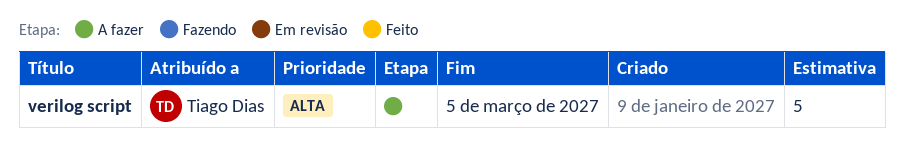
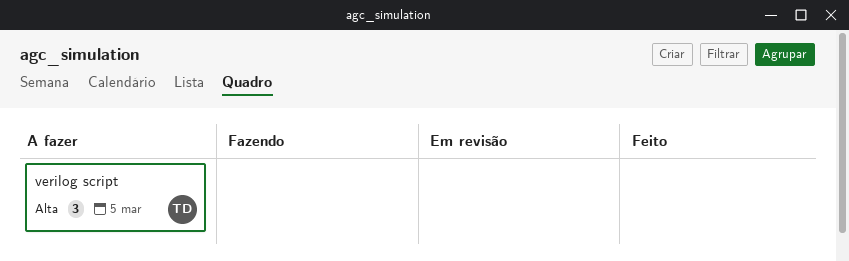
verilog script, estimate: 5 -> 3

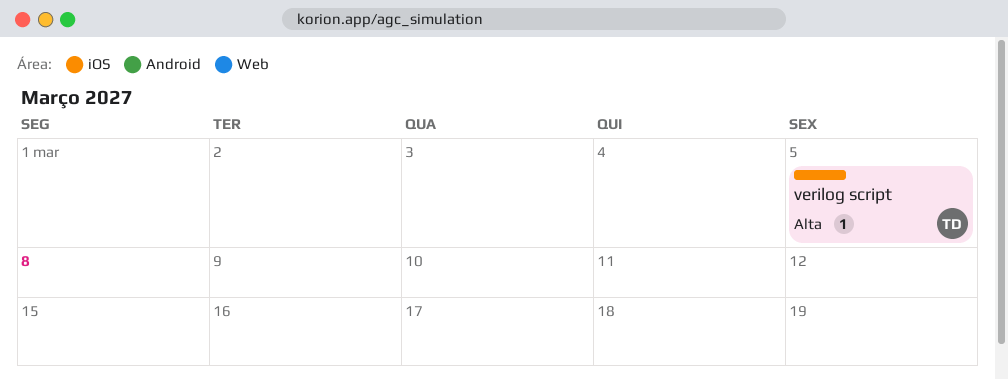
verilog script, estimate: 3 -> 1

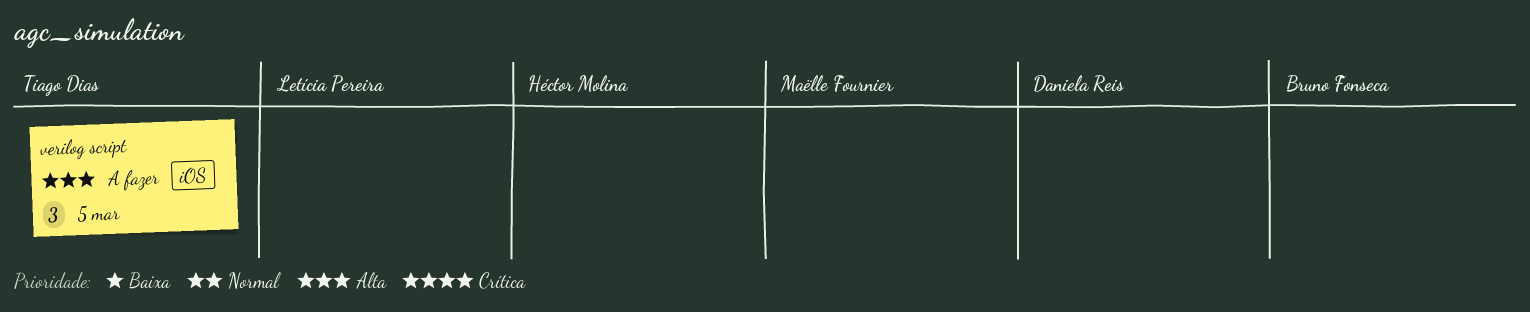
verilog script, estimate: 1 -> 3

